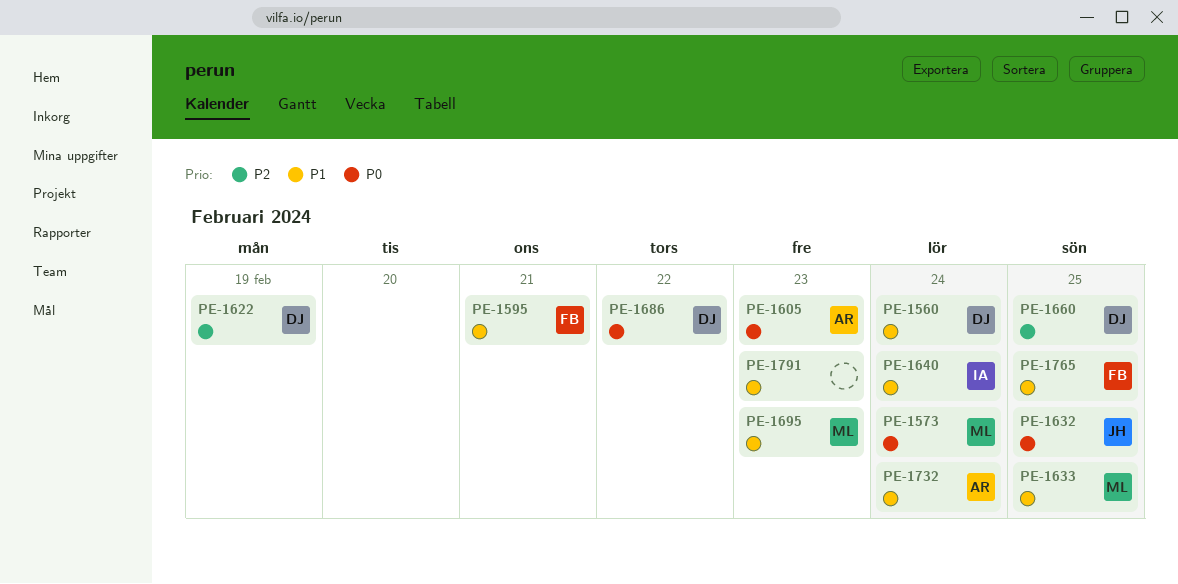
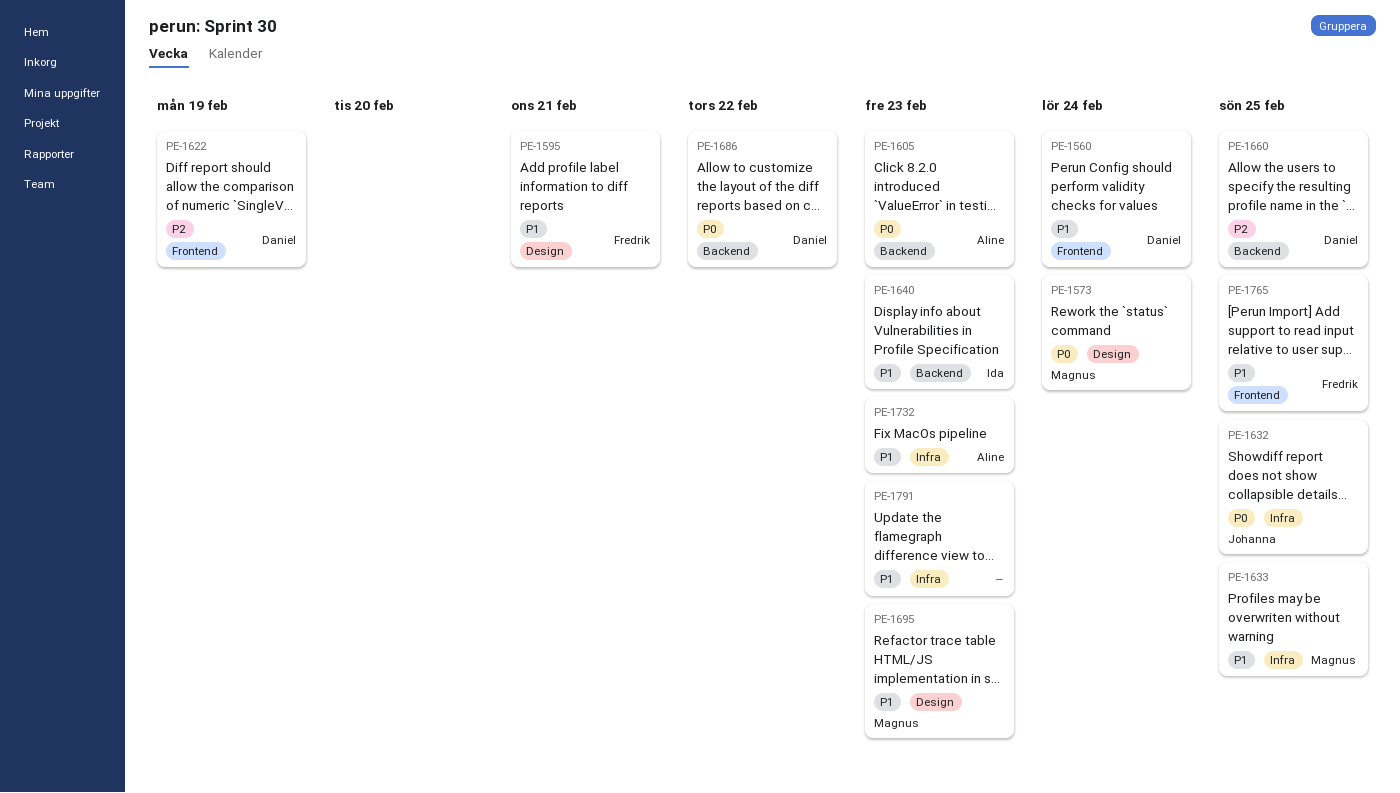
PE-1640, due: Feb 24 -> Feb 23
PE-1732, due: Feb 24 -> Feb 23

